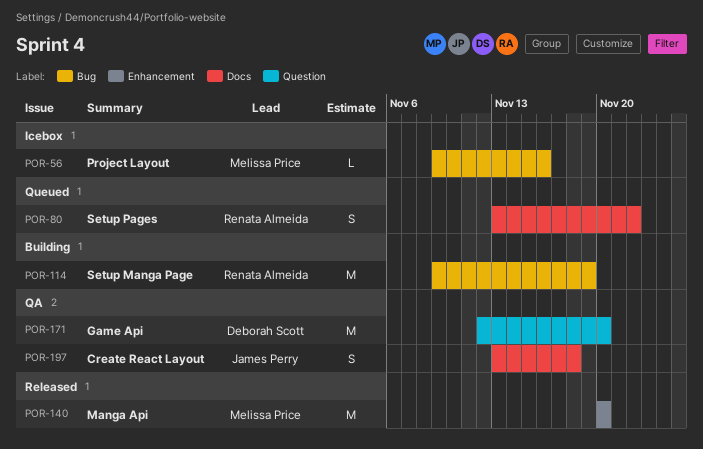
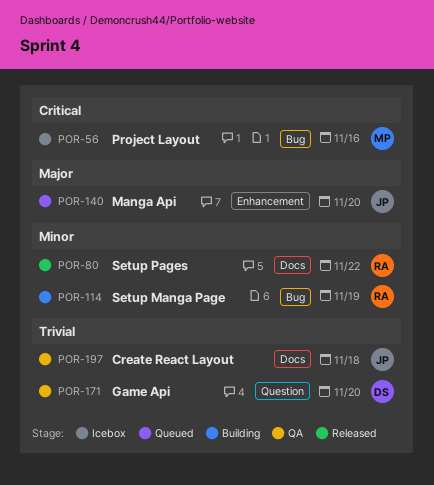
POR-80, status: Queued -> Released
POR-140, status: Released -> Queued
POR-140, owner: Melissa Price -> James Perry

